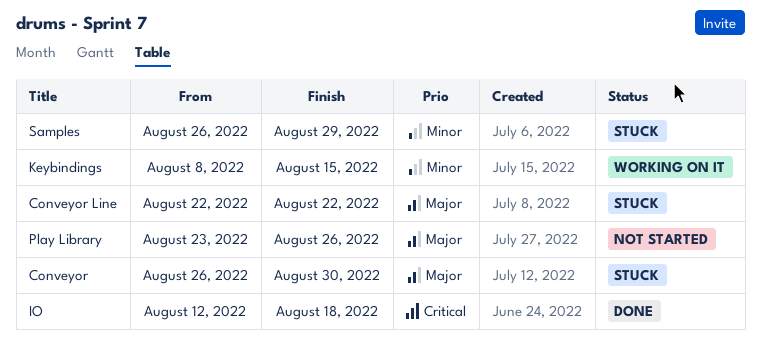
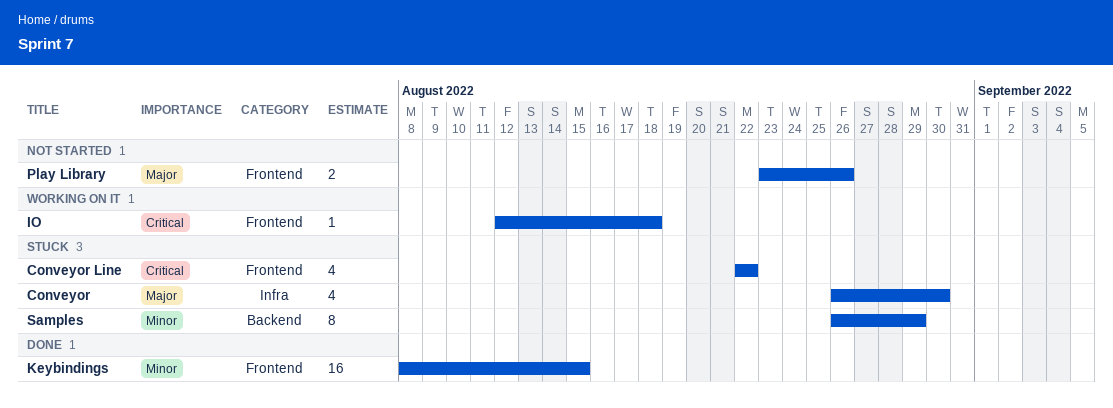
Conveyor Line, priority: Major -> Critical
IO, status: Done -> Working on it
Keybindings, status: Working on it -> Done

